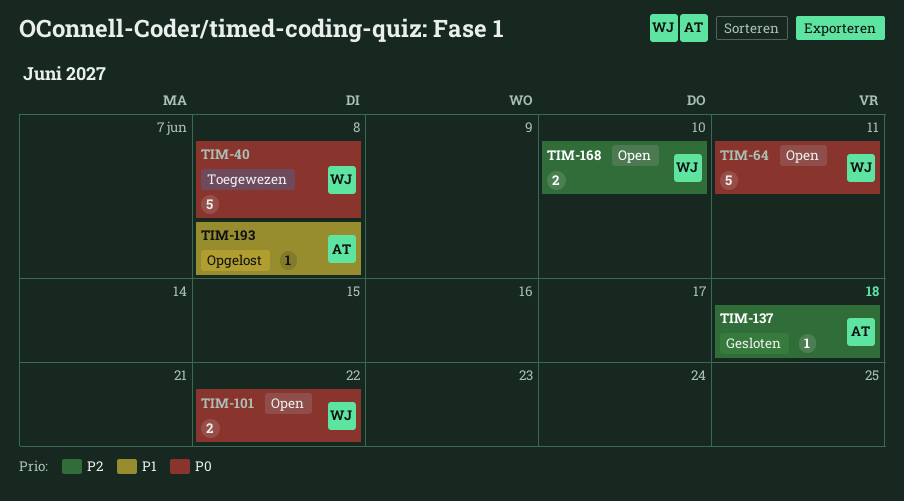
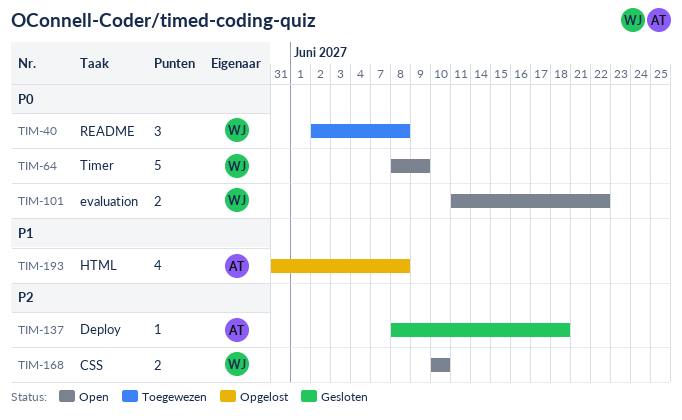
TIM-40, estimate: 5 -> 3
TIM-64, due: Jun 11 -> Jun 9
TIM-193, estimate: 1 -> 4

